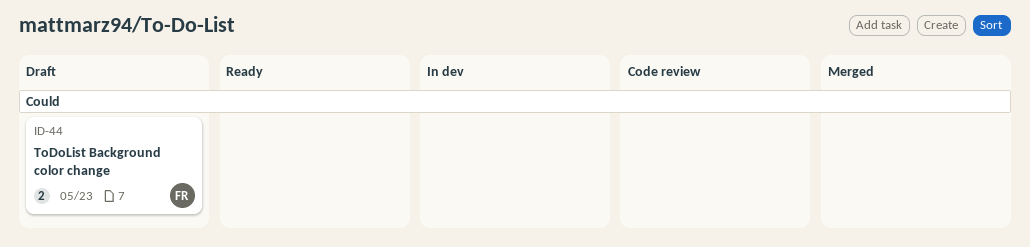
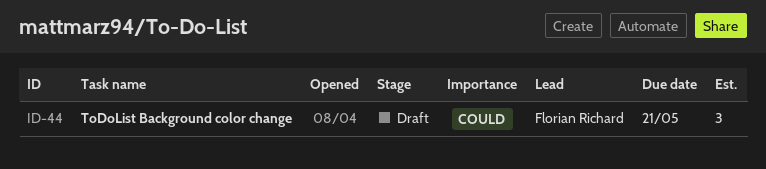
ID-44, estimate: 2 -> 3
ID-44, due: May 23 -> May 21

